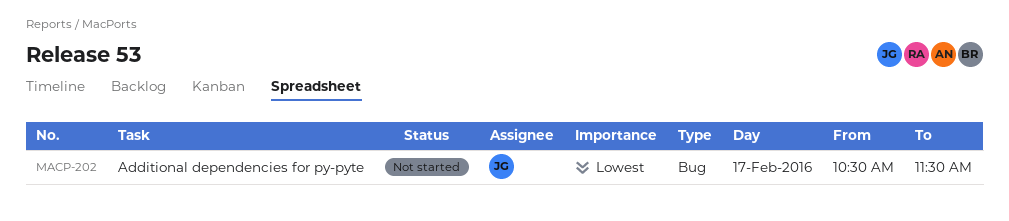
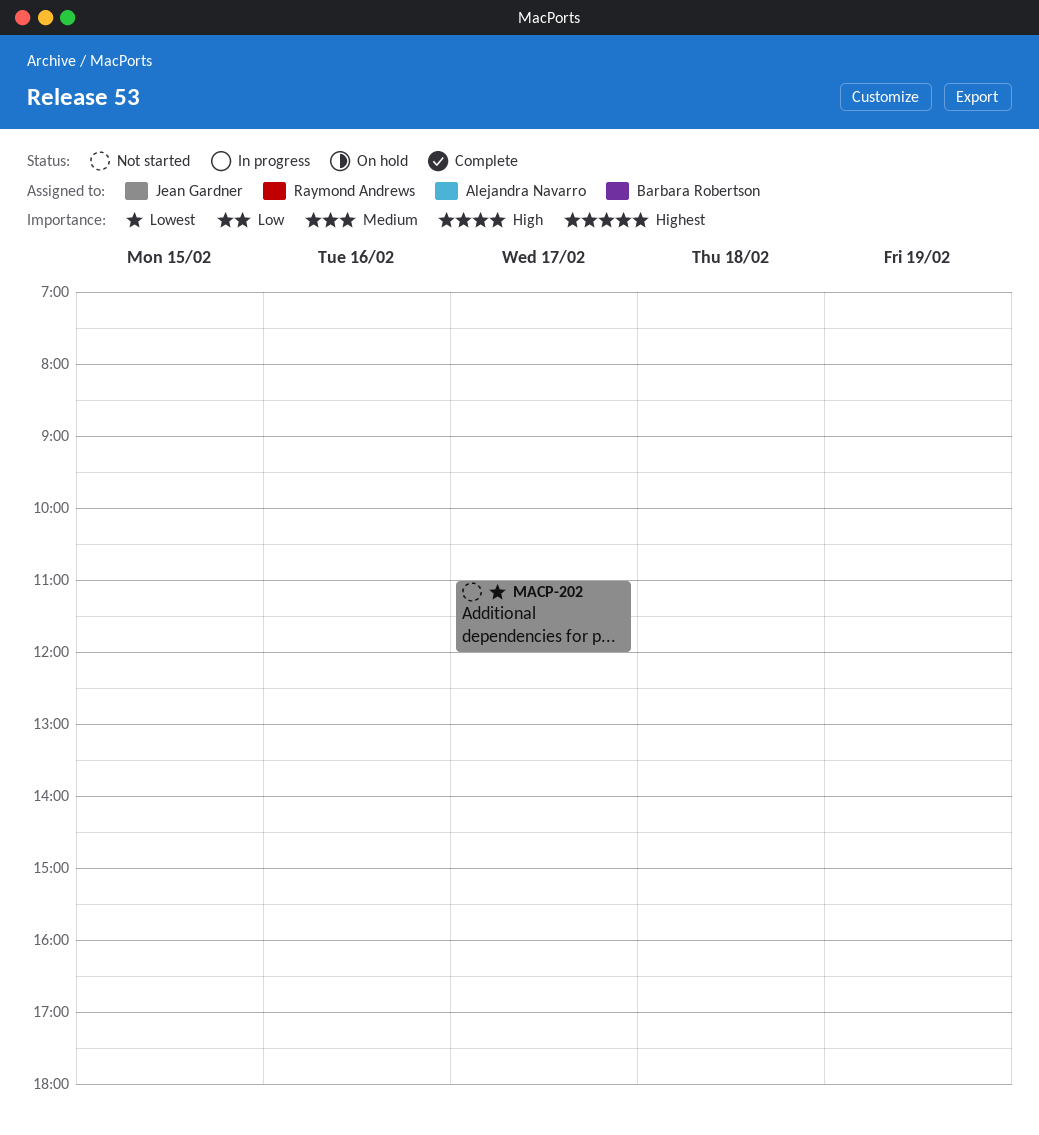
MACP-202, begins: 10:30 -> 11:00
MACP-202, ends: 11:30 -> 12:00

